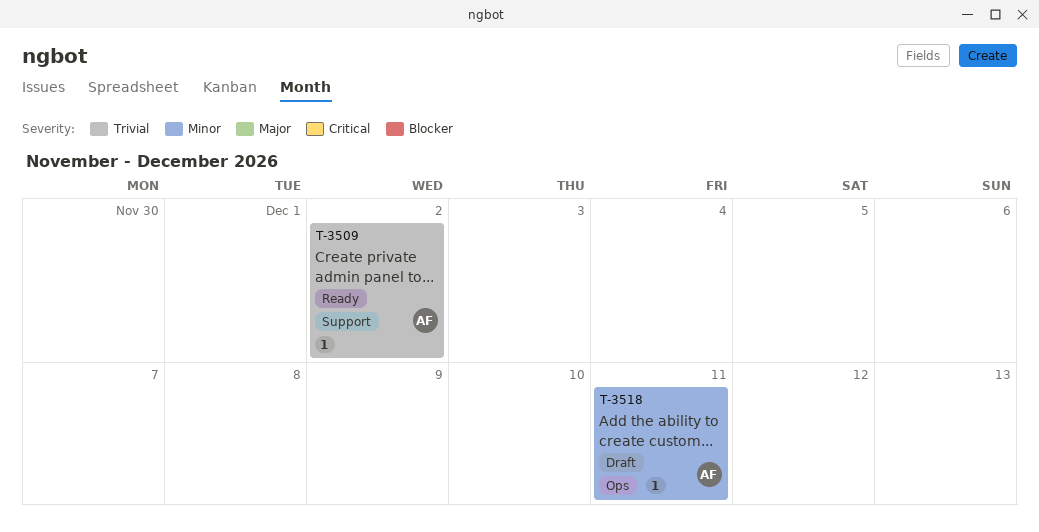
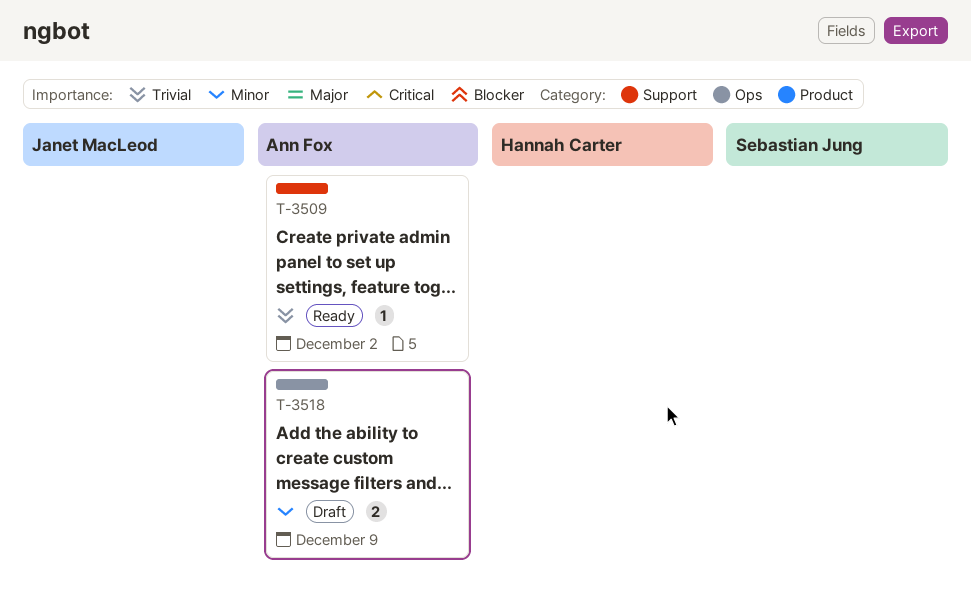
T-3518, estimate: 1 -> 2
T-3518, due: Dec 11 -> Dec 9

